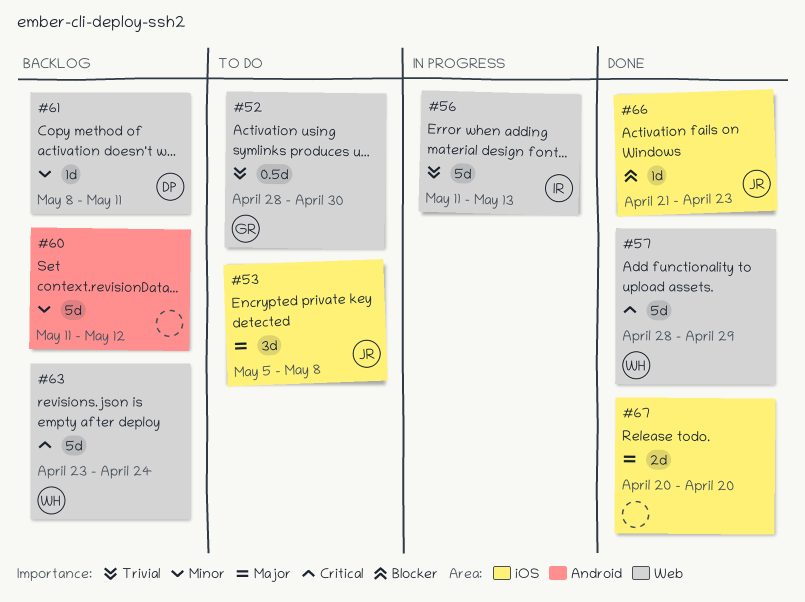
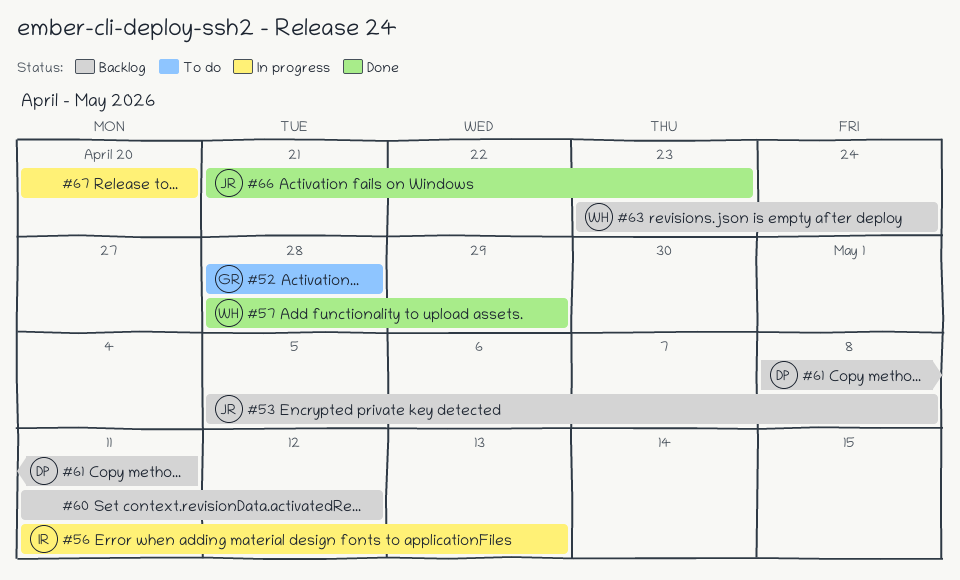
#52, due: Apr 30 -> Apr 28
#53, status: To do -> Backlog
#67, status: Done -> In progress

